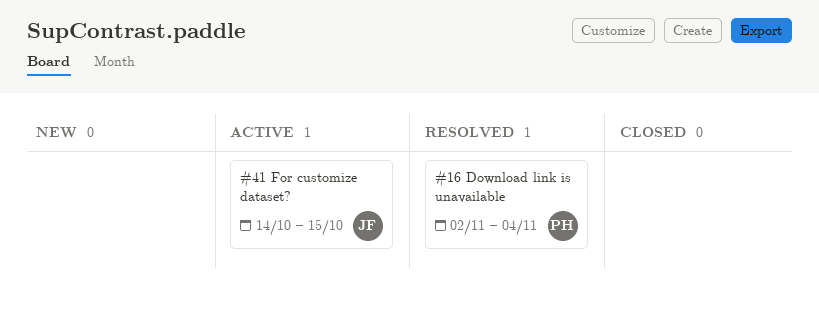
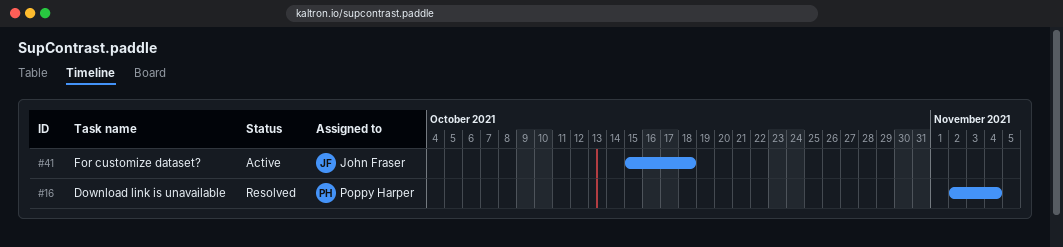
#41, start: Oct 14 -> Oct 15
#41, due: Oct 15 -> Oct 18

